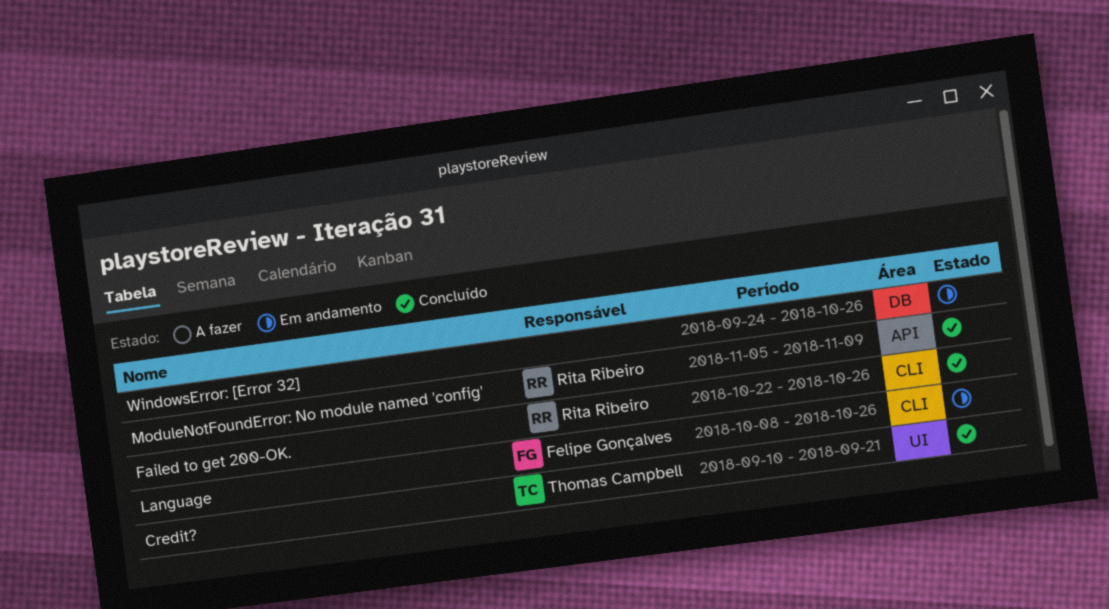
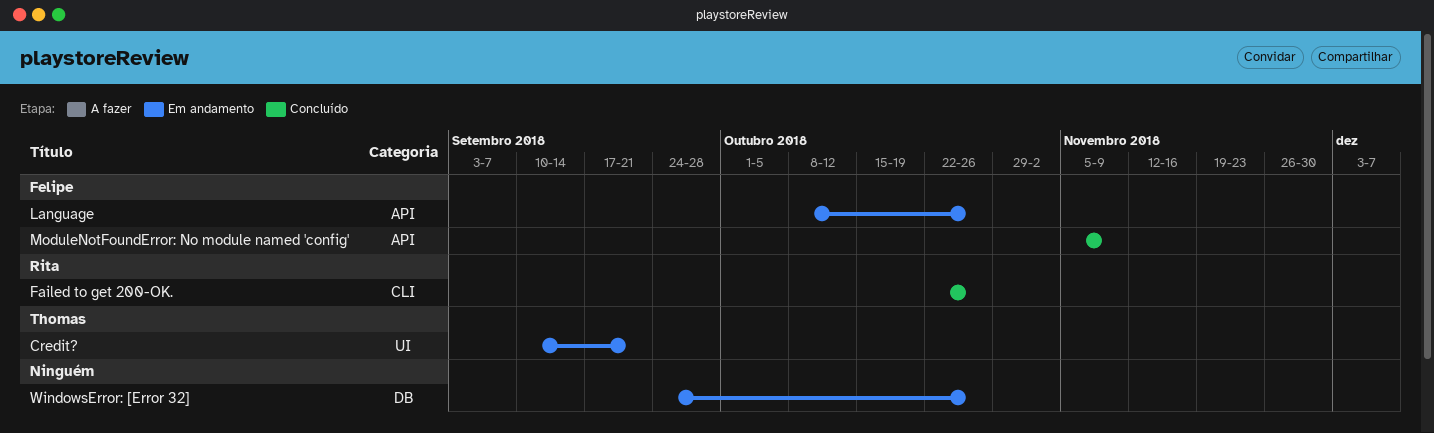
Credit?, status: Concluído -> Em andamento
Language, label: CLI -> API
ModuleNotFoundError: No module named 'config', owner: Rita Ribeiro -> Felipe Gonçalves

